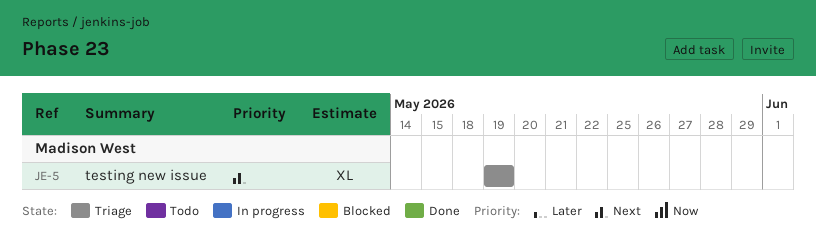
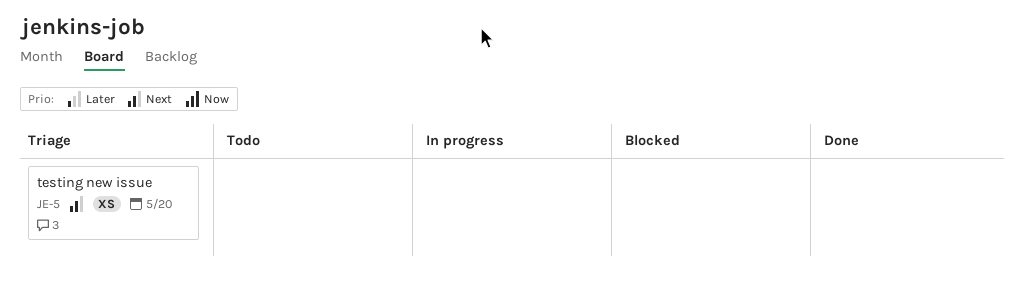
JE-5, estimate: XL -> XS
JE-5, due: May 19 -> May 20

